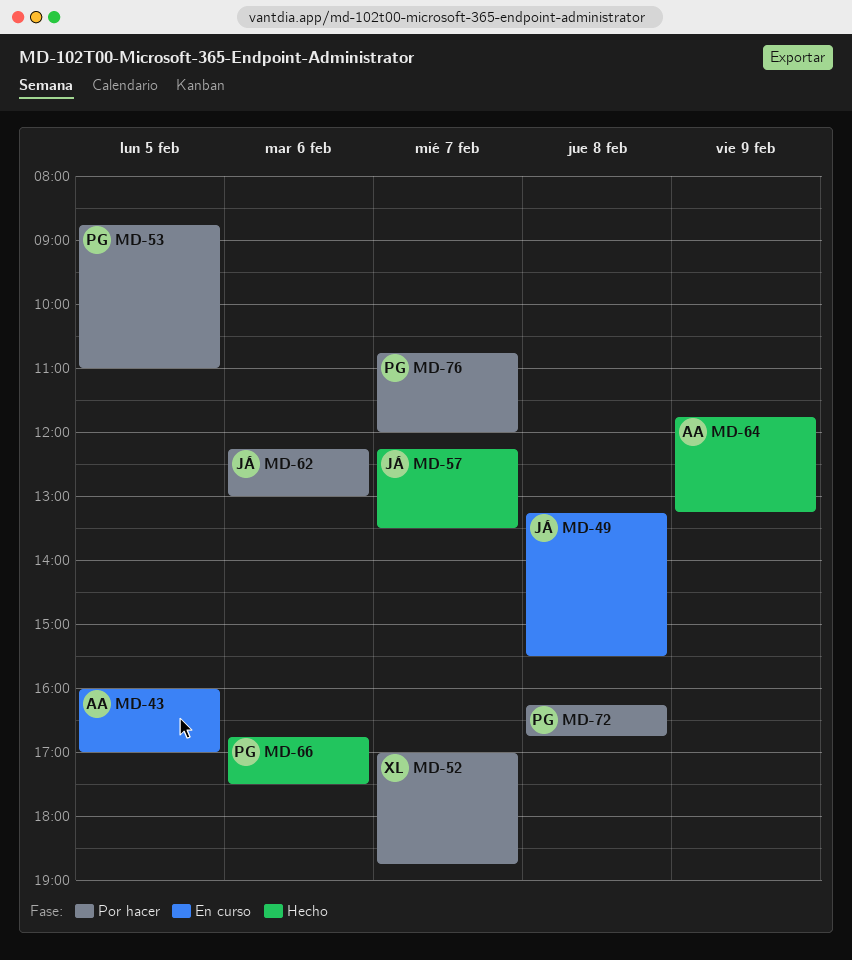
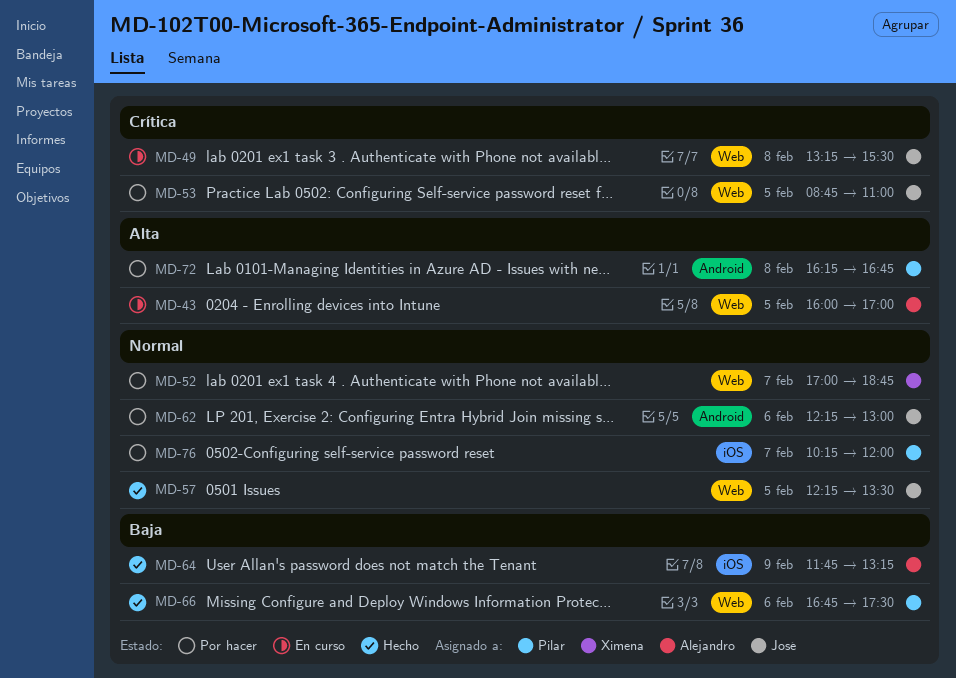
MD-53, owner: Pilar -> José
MD-57, day: Feb 7 -> Feb 5
MD-76, begins: 10:45 -> 10:15

